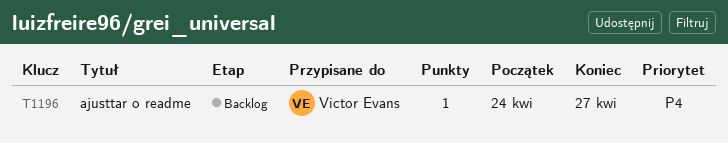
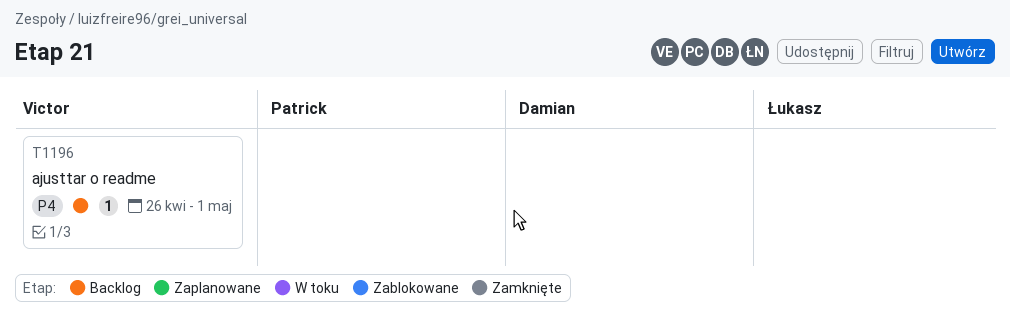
T1196, start: Apr 24 -> Apr 26
T1196, due: Apr 27 -> May 1

